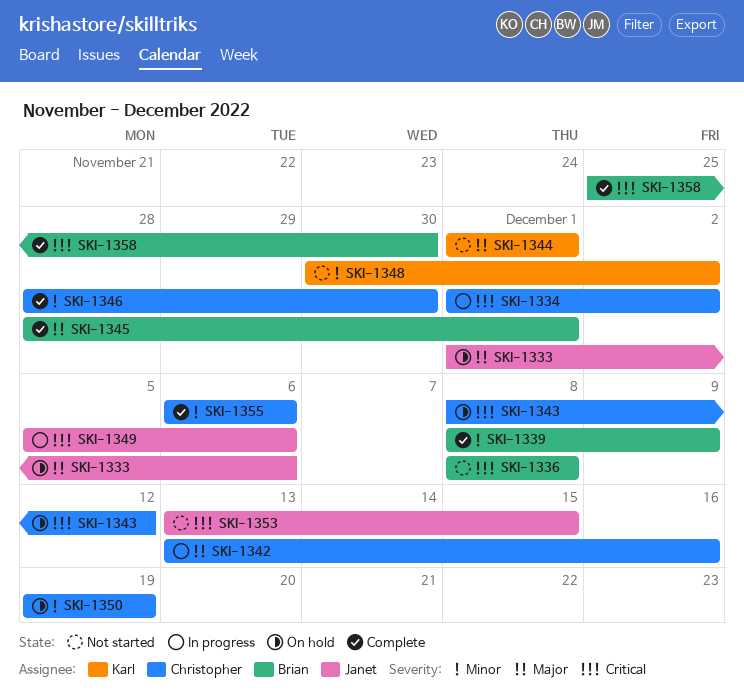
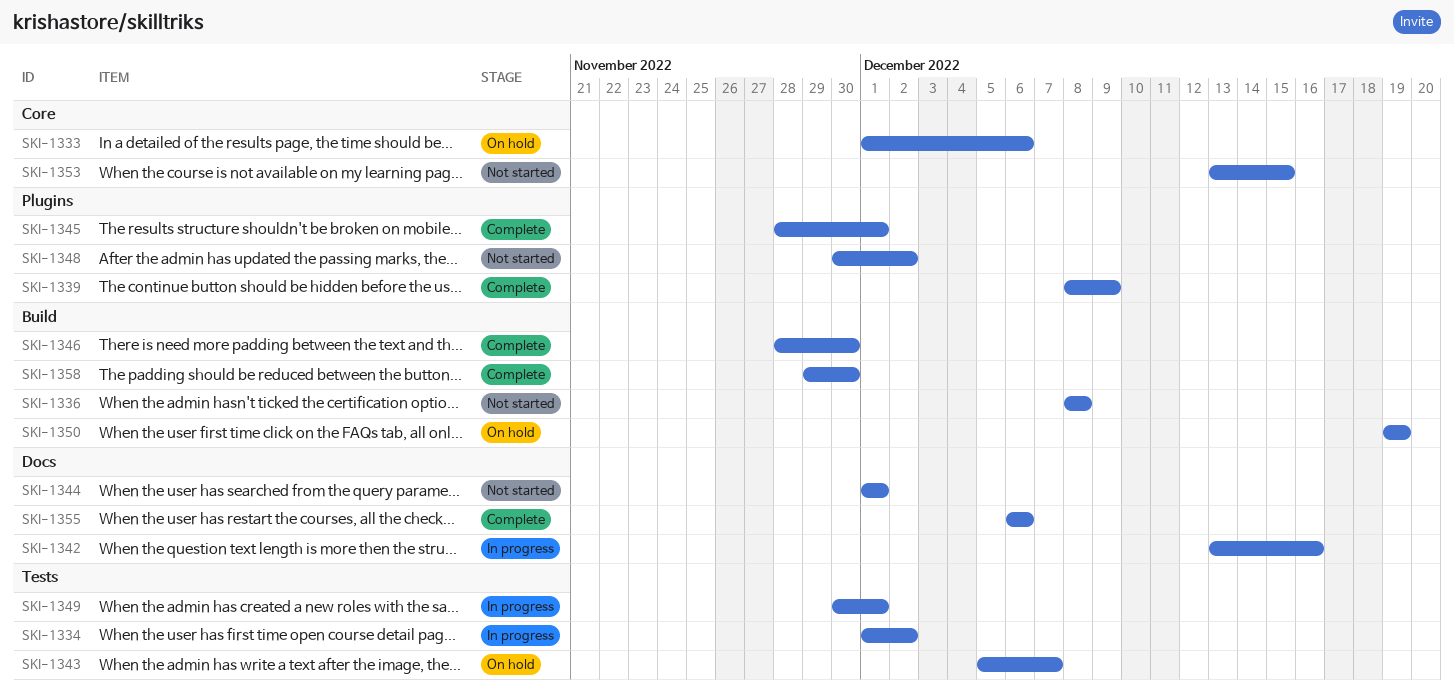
SKI-1343, start: Dec 8 -> Dec 5
SKI-1343, due: Dec 12 -> Dec 7
SKI-1349, start: Dec 5 -> Nov 30
SKI-1349, due: Dec 6 -> Dec 1
SKI-1358, start: Nov 25 -> Nov 29

